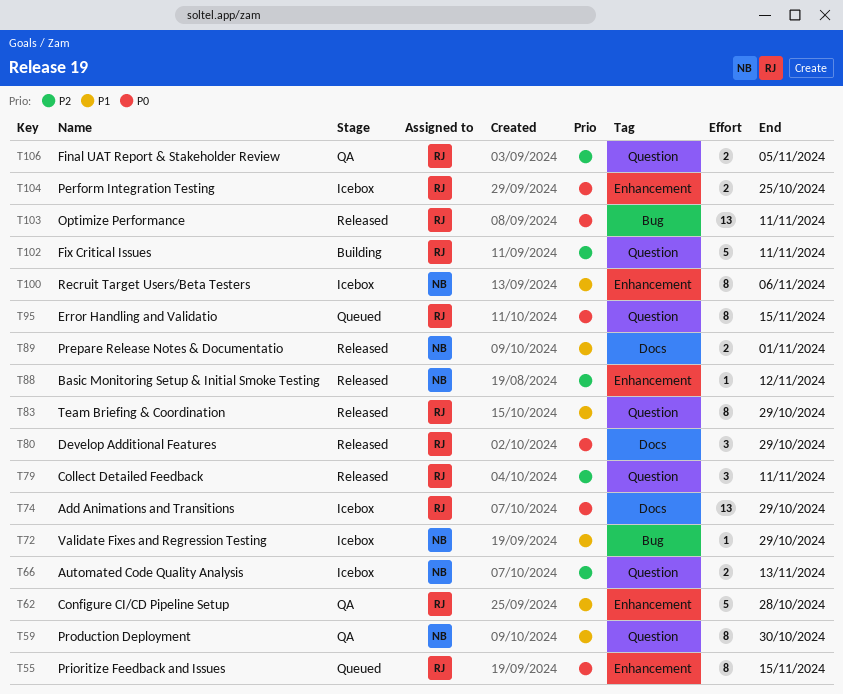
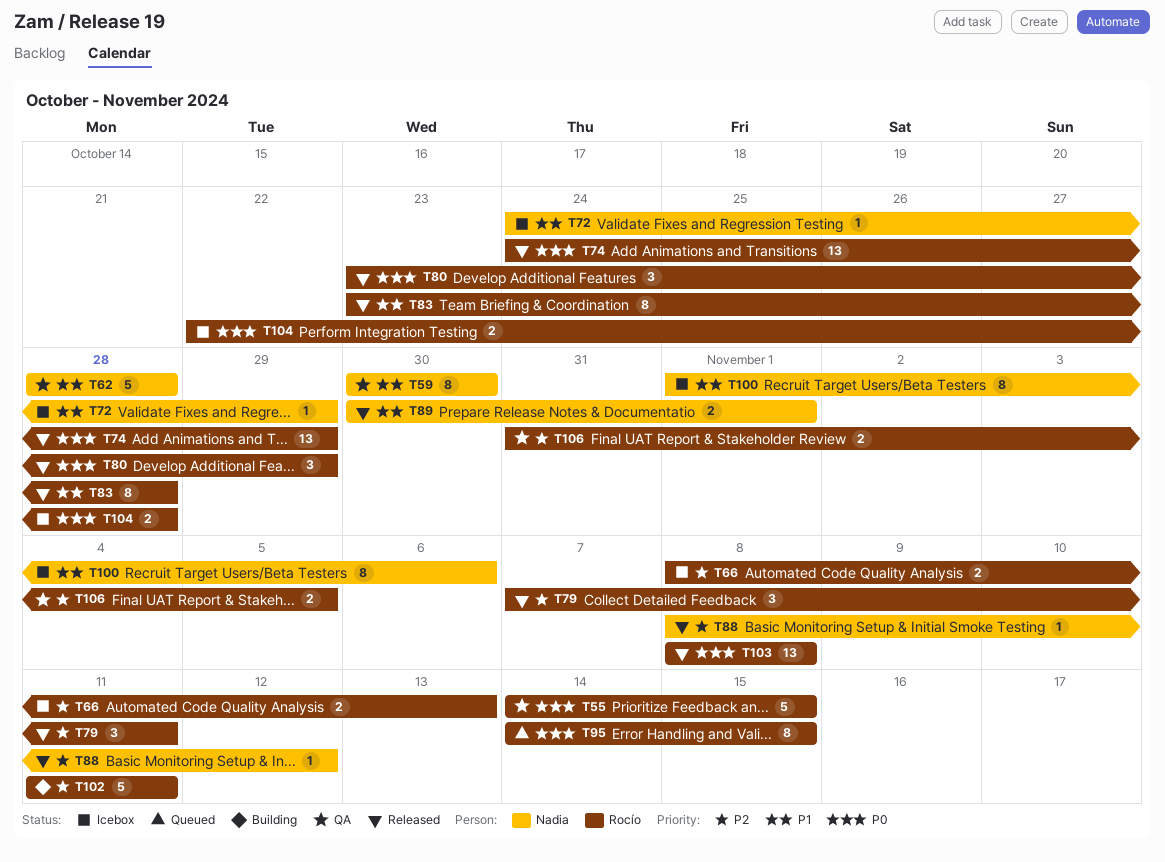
T55, status: Queued -> QA
T55, estimate: 8 -> 5
T62, owner: Rocío -> Nadia
T66, owner: Nadia -> Rocío
T74, status: Icebox -> Released
T83, due: Oct 29 -> Oct 28
T103, due: Nov 11 -> Nov 8
T104, due: Oct 25 -> Oct 28

